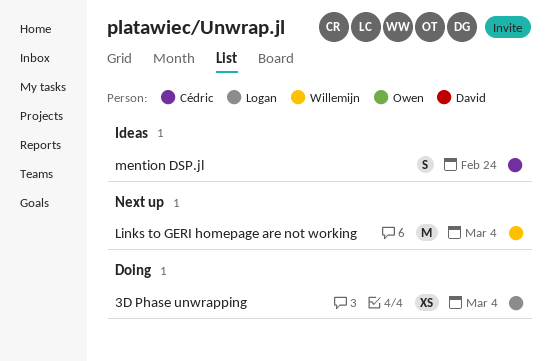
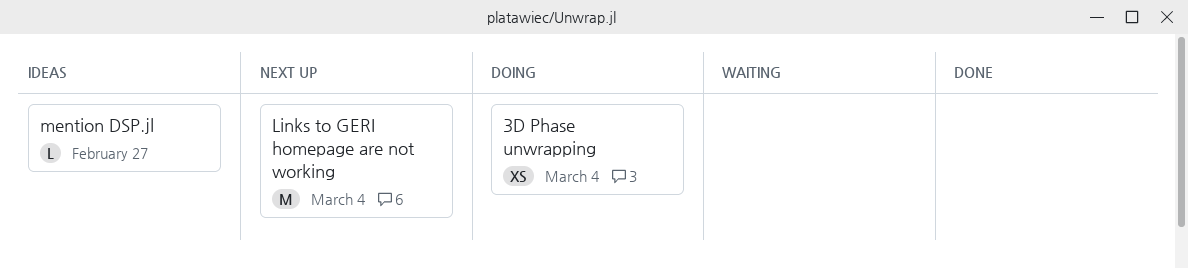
mention DSP.jl, estimate: S -> L
mention DSP.jl, due: Feb 24 -> Feb 27

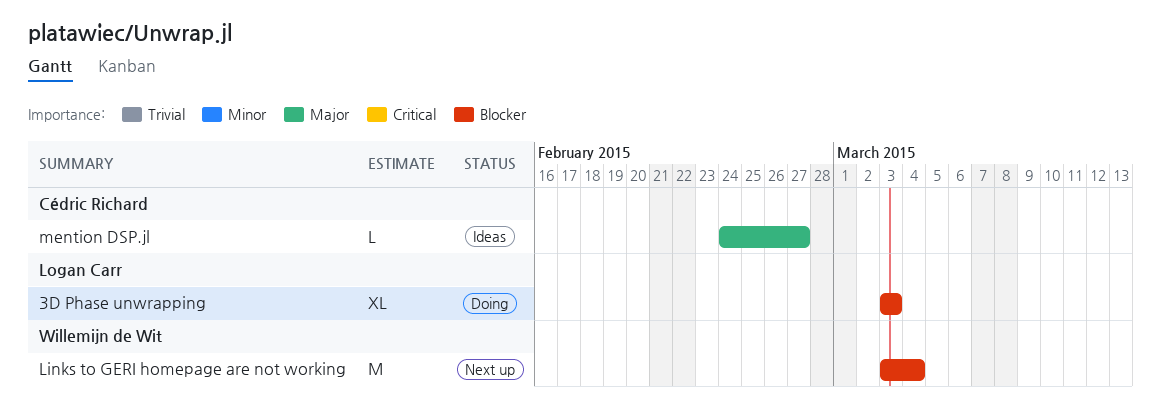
3D Phase unwrapping, estimate: XS -> XL
3D Phase unwrapping, due: Mar 4 -> Mar 3

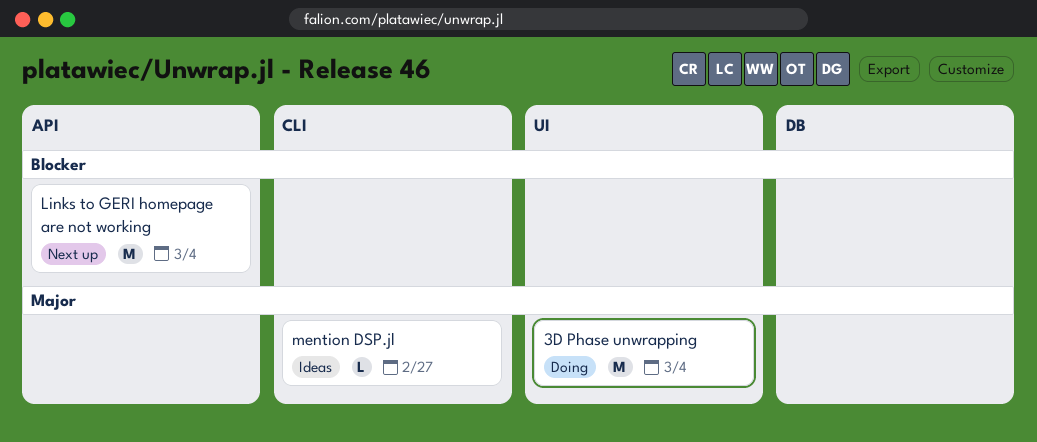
3D Phase unwrapping, priority: Blocker -> Major
3D Phase unwrapping, estimate: XL -> M
3D Phase unwrapping, due: Mar 3 -> Mar 4

